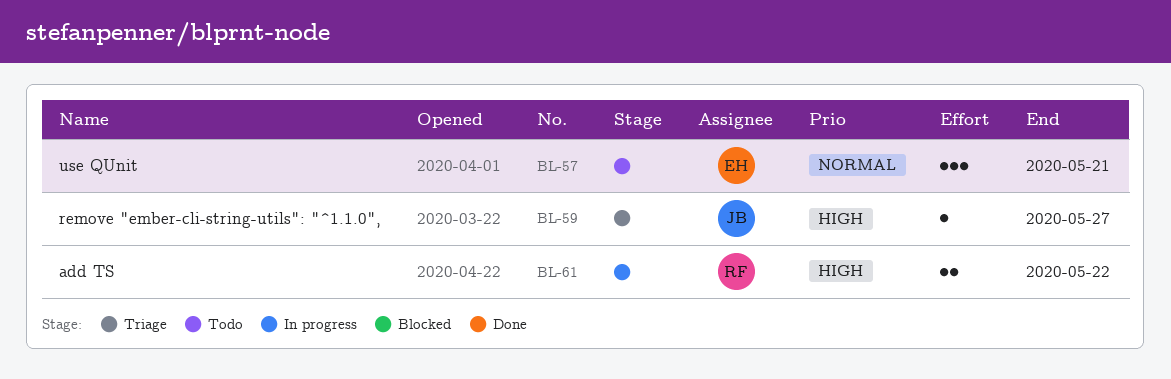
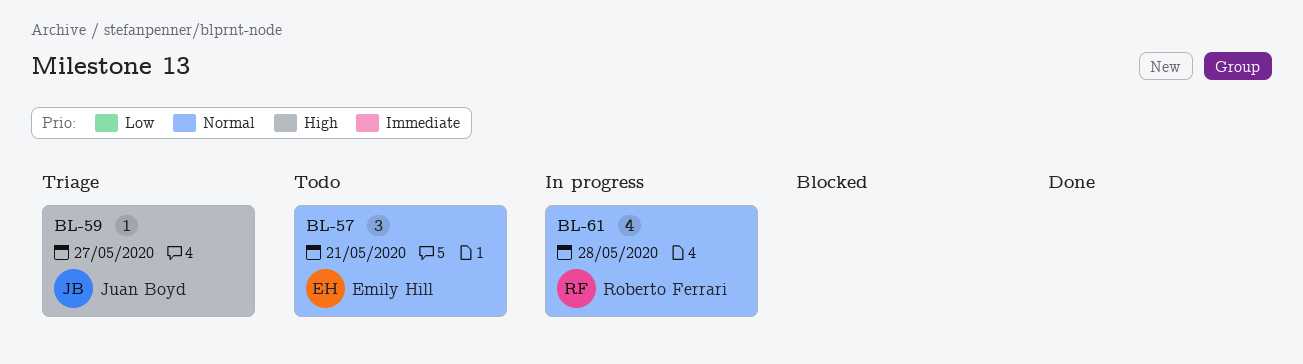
BL-61, priority: High -> Normal
BL-61, estimate: 2 -> 4
BL-61, due: May 22 -> May 28

